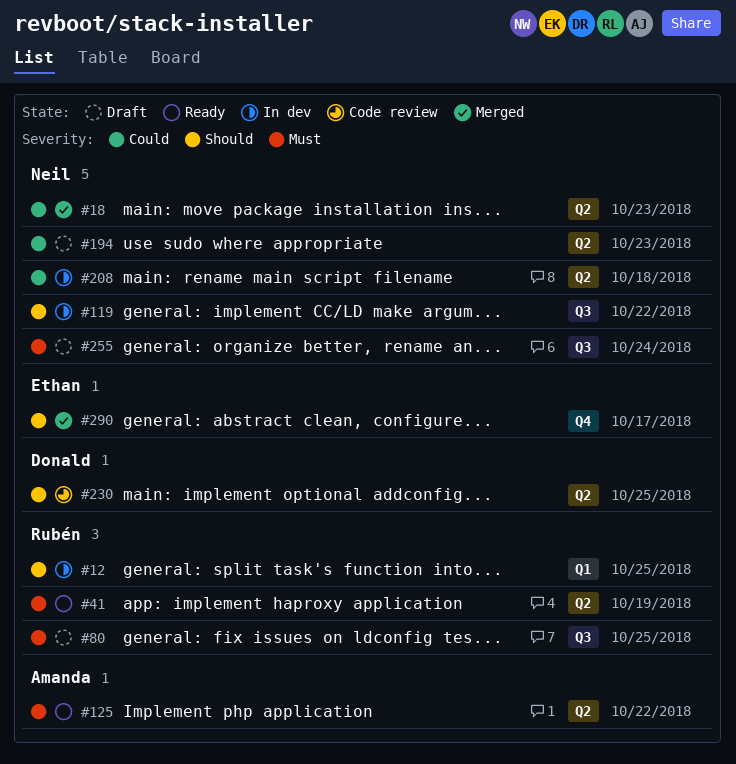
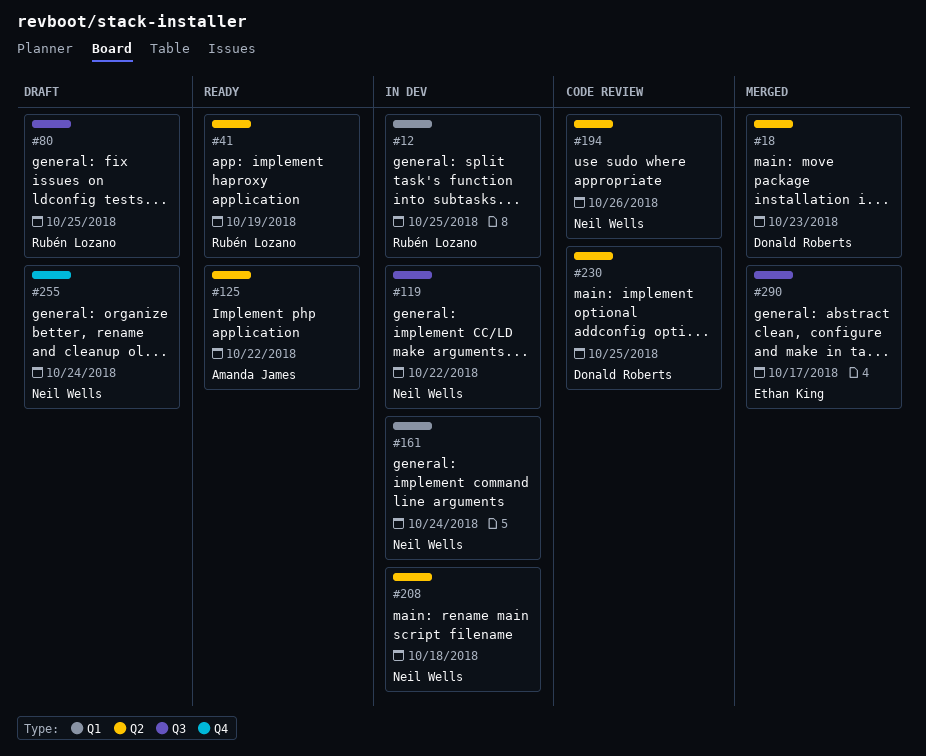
#18, owner: Neil Wells -> Donald Roberts
#161: none -> present
#194, status: Draft -> Code review
#194, due: Oct 23 -> Oct 26
#255, label: Q3 -> Q4
#290, label: Q4 -> Q3

